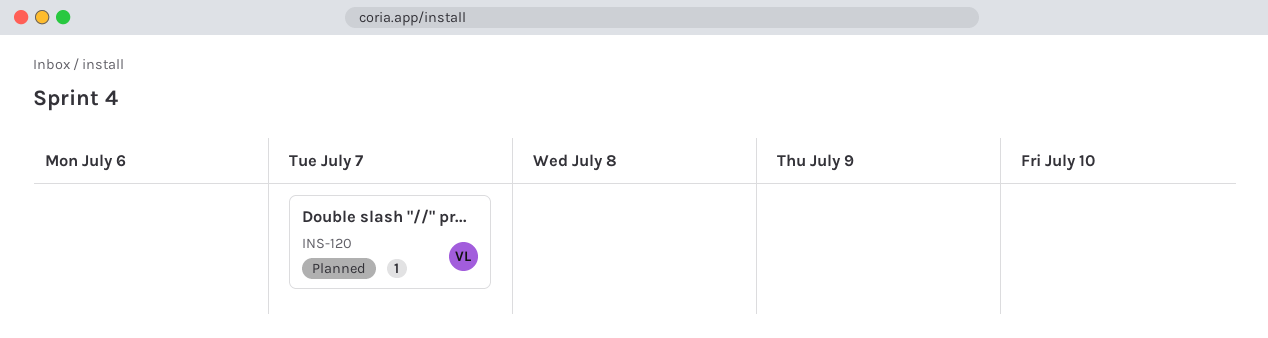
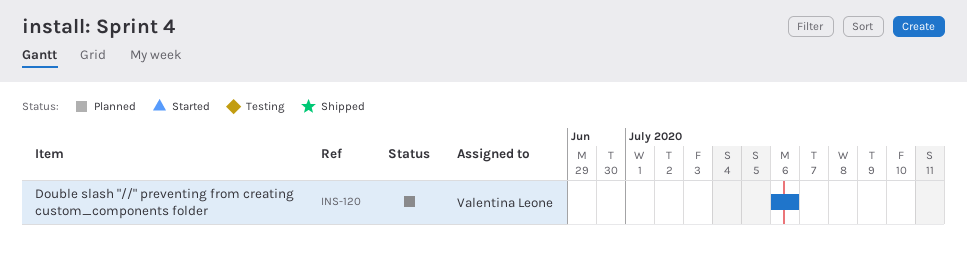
INS-120, due: Jul 7 -> Jul 6

